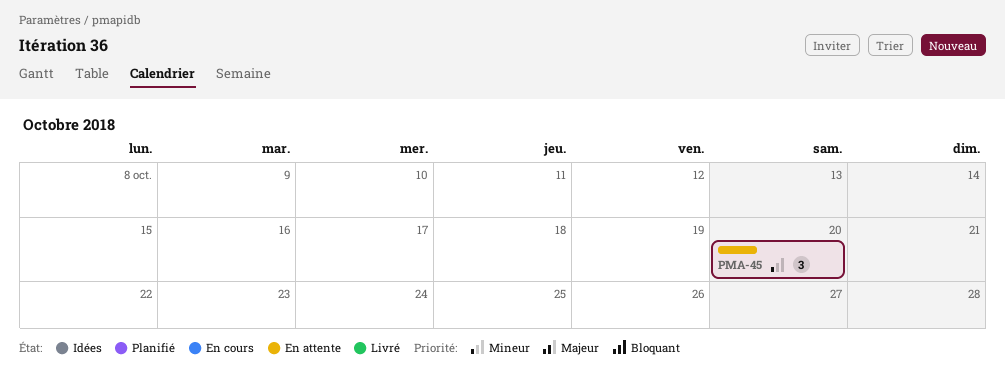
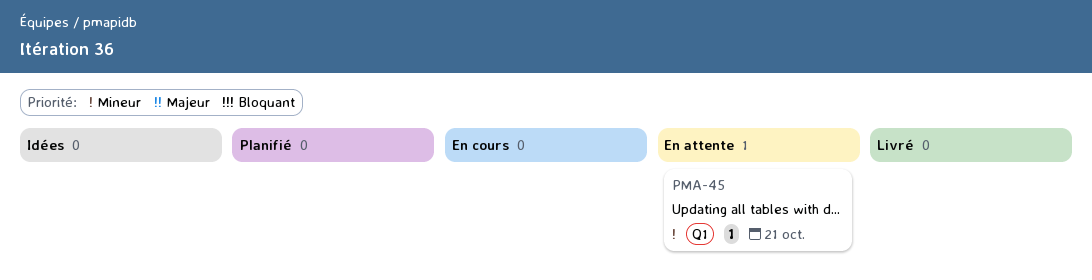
PMA-45, estimate: 3 -> 1
PMA-45, due: Oct 20 -> Oct 21

